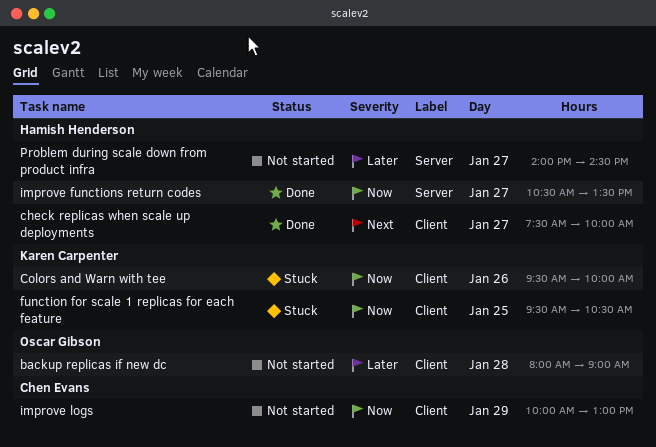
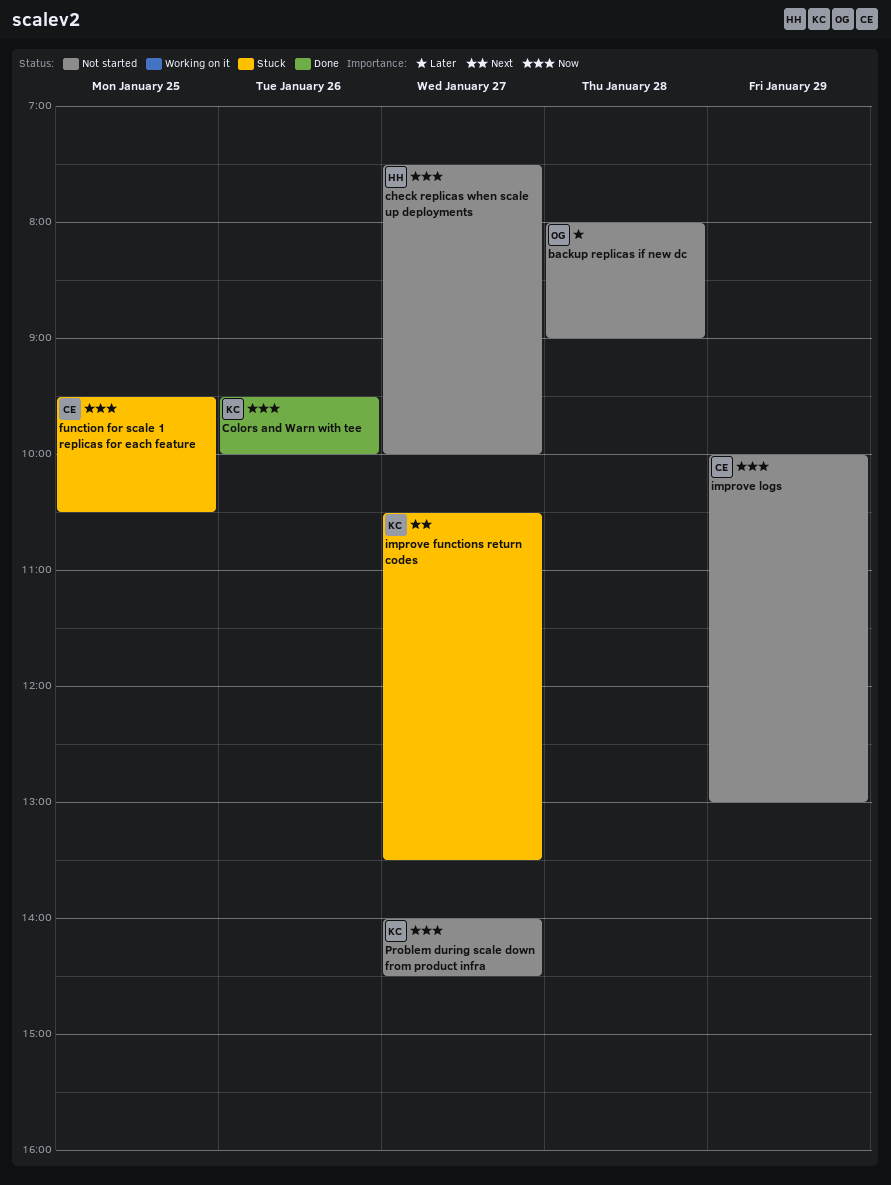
check replicas when scale up deployments, status: Done -> Not started
check replicas when scale up deployments, priority: Next -> Now
Colors and Warn with tee, status: Stuck -> Done
function for scale 1 replicas for each feature, owner: Karen Carpenter -> Chen Evans
improve functions return codes, status: Done -> Stuck
improve functions return codes, owner: Hamish Henderson -> Karen Carpenter
improve functions return codes, priority: Now -> Next
Problem during scale down from product infra, owner: Hamish Henderson -> Karen Carpenter
Problem during scale down from product infra, priority: Later -> Now

